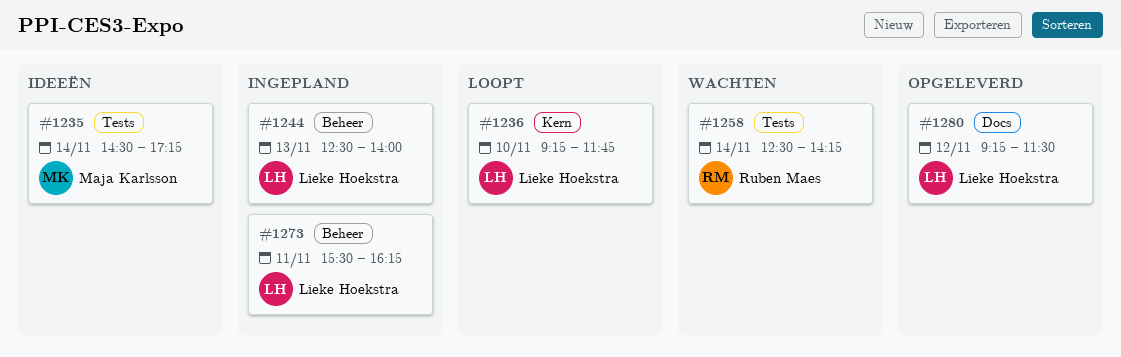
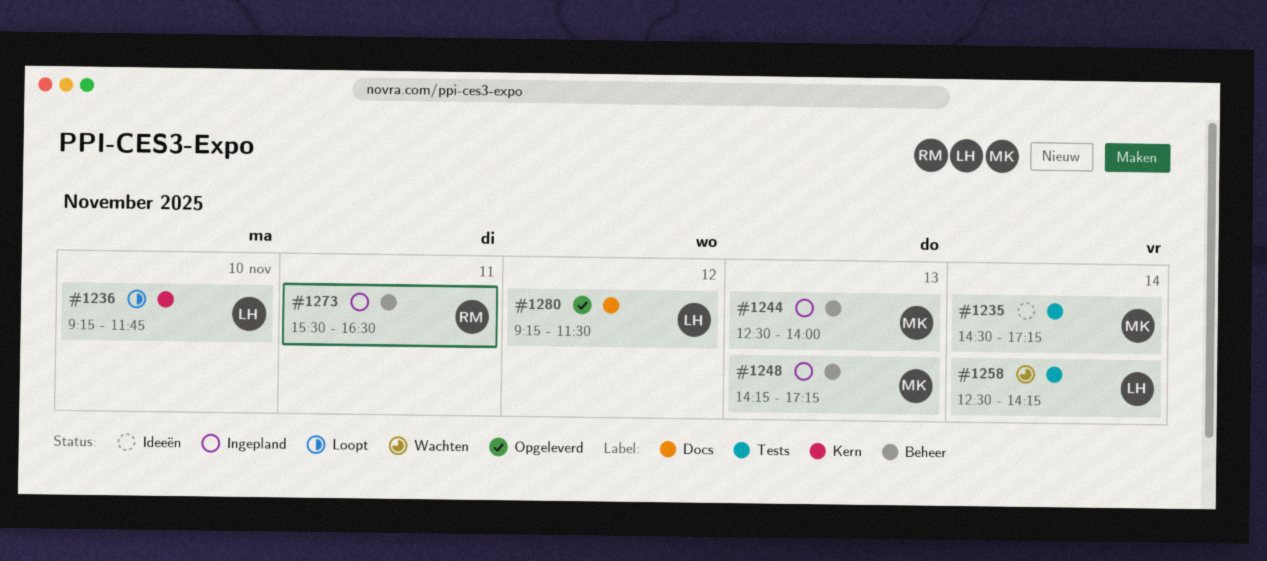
#1244, owner: Lieke Hoekstra -> Maja Karlsson
#1248: none -> present
#1258, owner: Ruben Maes -> Lieke Hoekstra
#1273, owner: Lieke Hoekstra -> Ruben Maes
#1273, ends: 16:15 -> 16:30

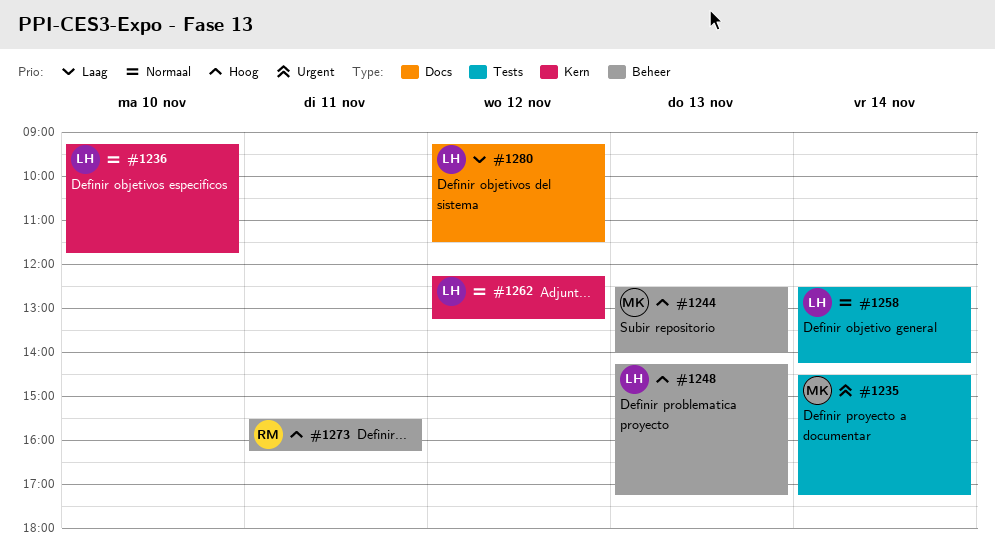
#1248, owner: MK -> LH
#1262: none -> present
#1273, ends: 16:30 -> 16:15

